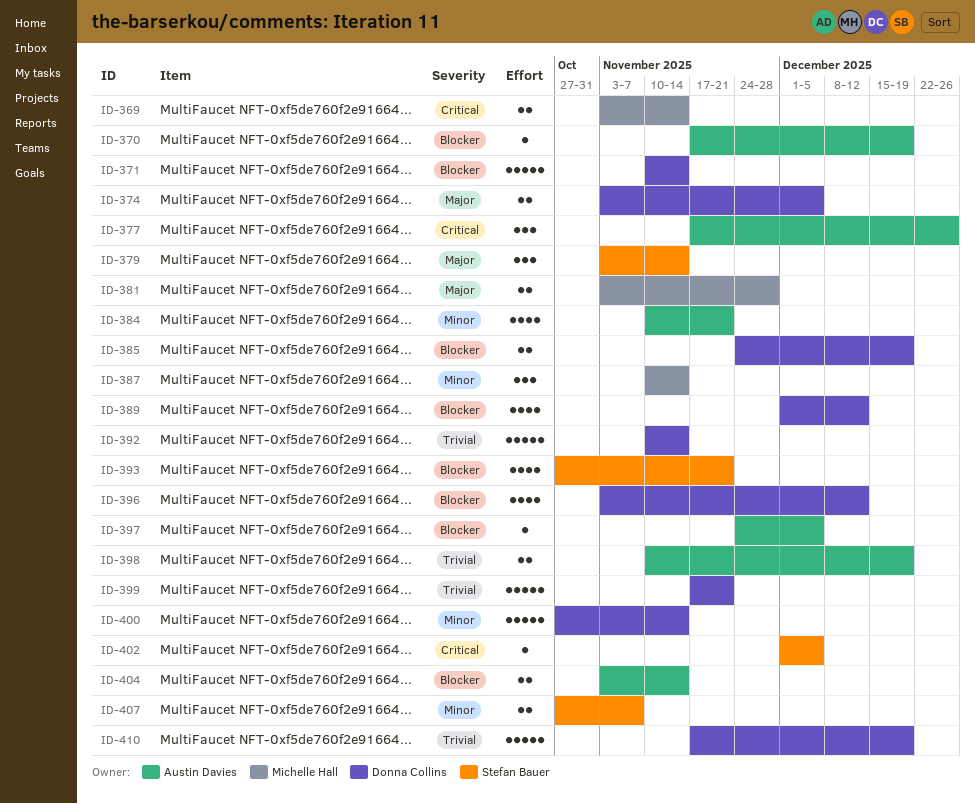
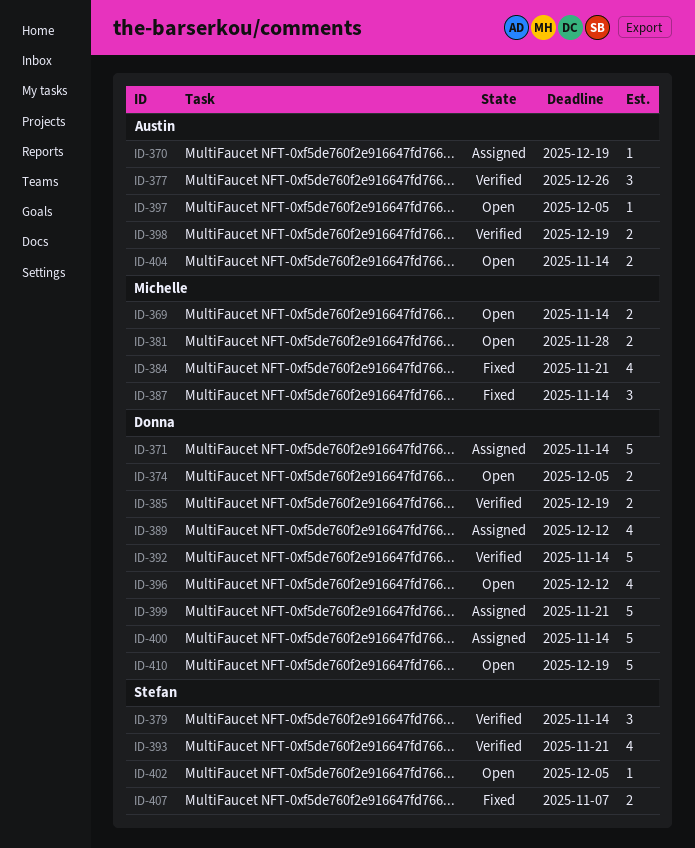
ID-384, owner: Austin Davies -> Michelle Hall

